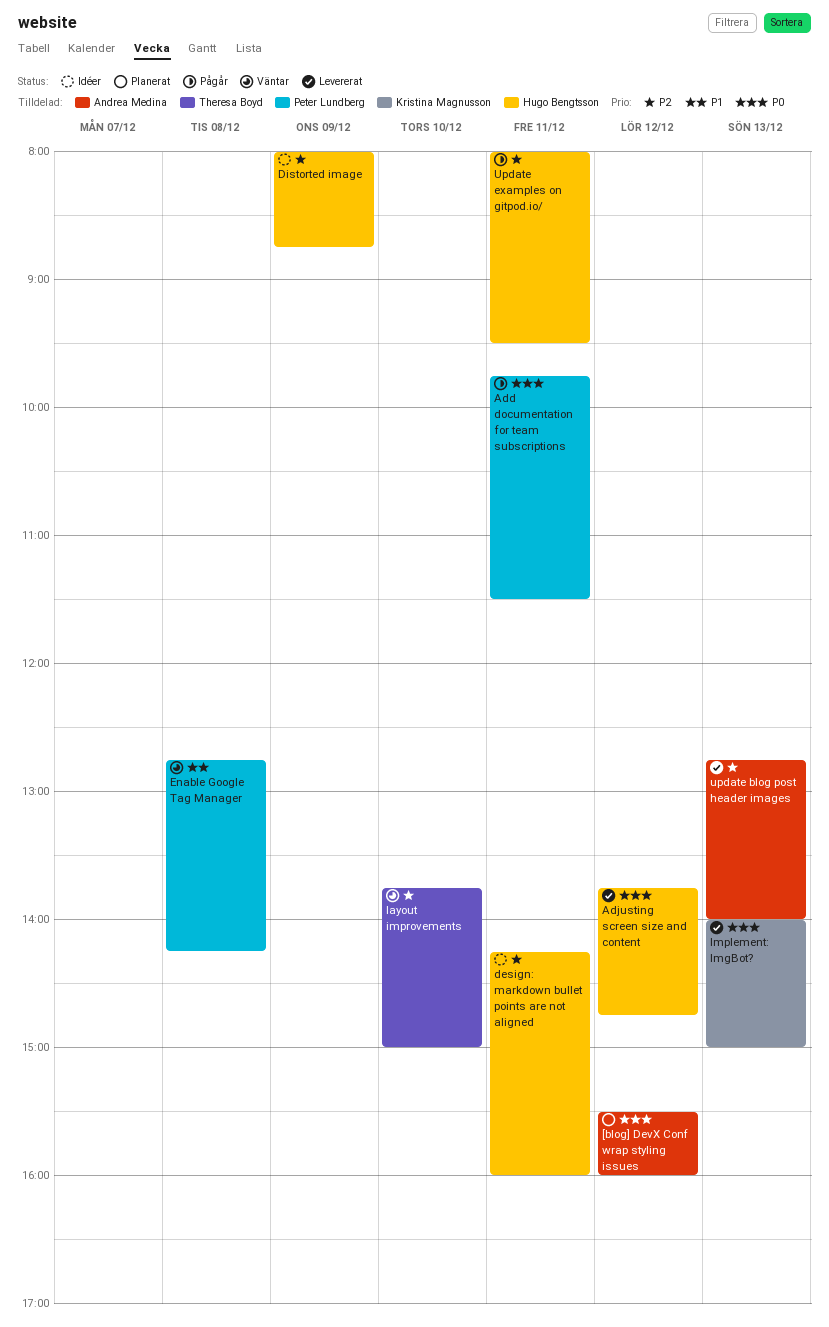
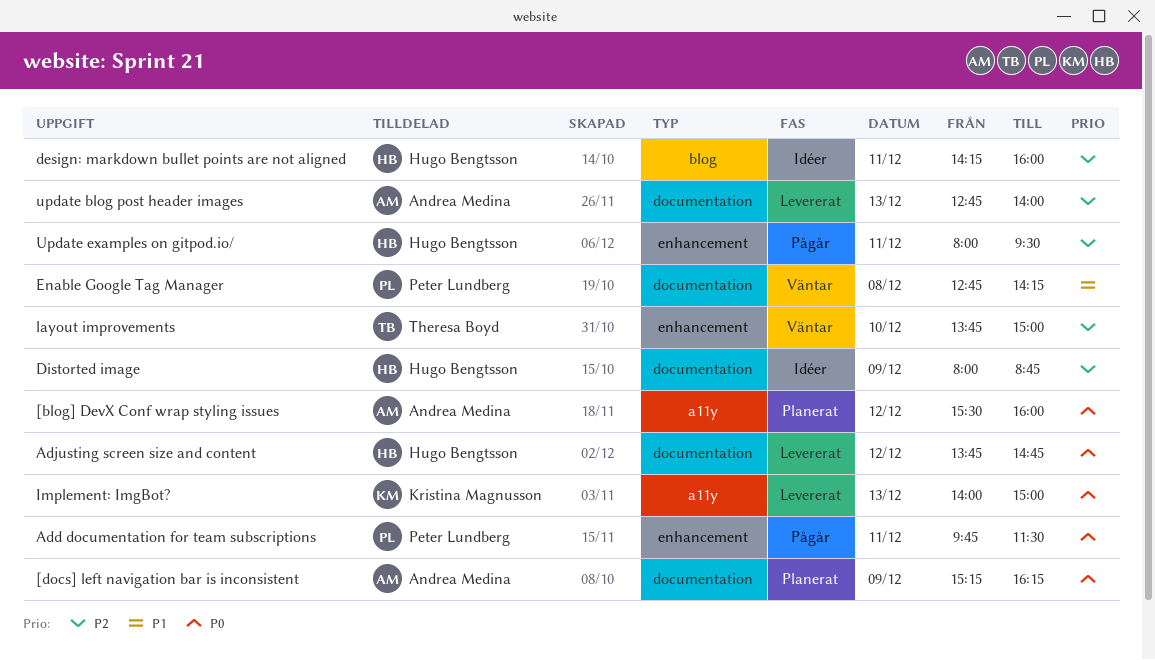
[docs] left navigation bar is inconsistent: none -> present

